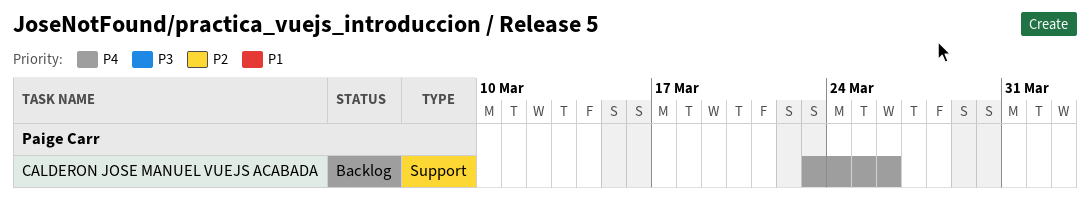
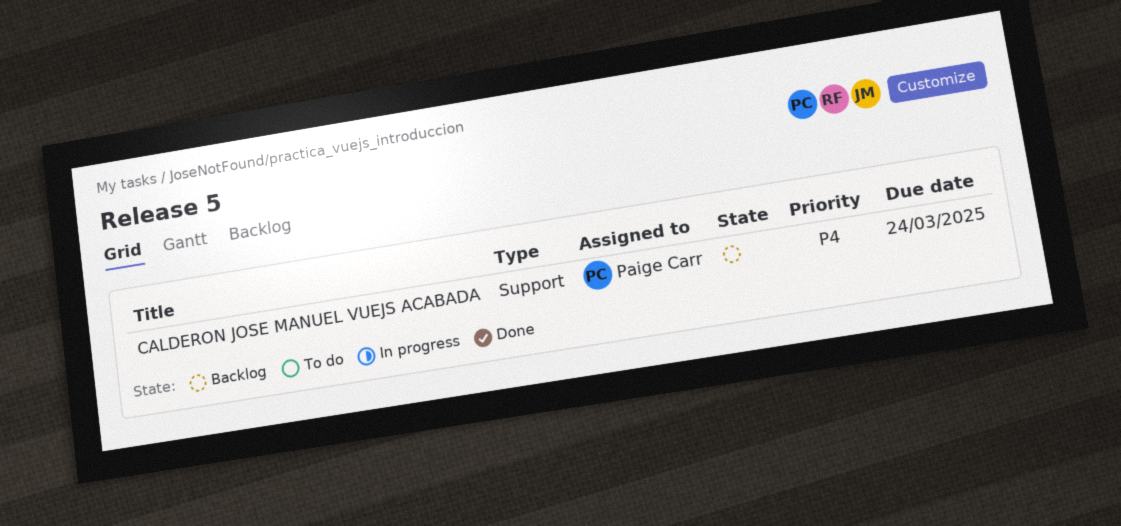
CALDERON JOSE MANUEL VUEJS ACABADA, due: Mar 26 -> Mar 24

